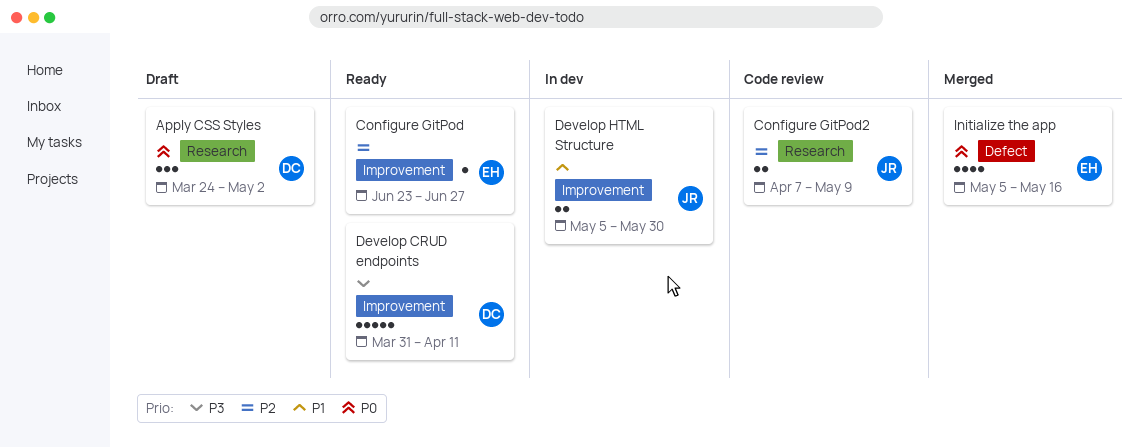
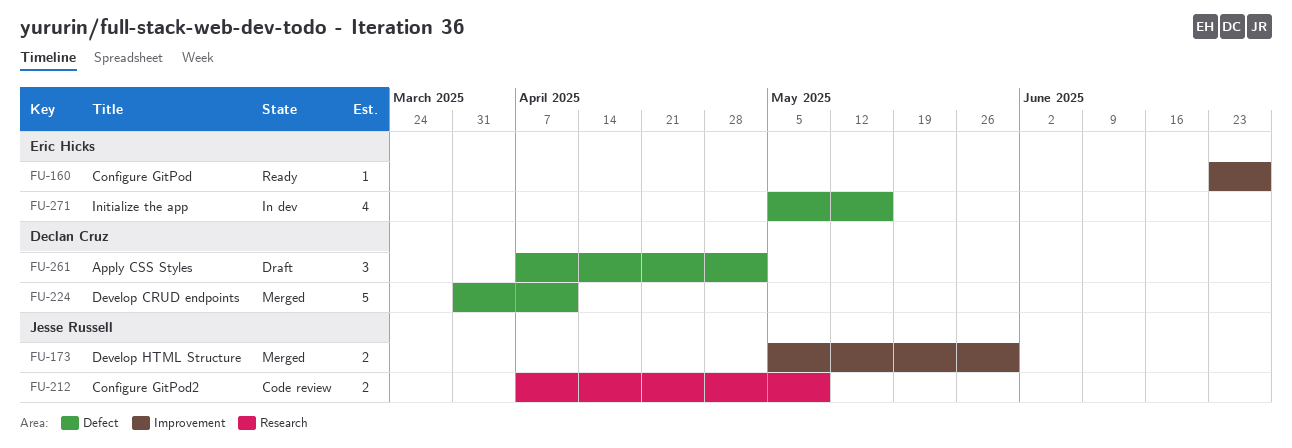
Apply CSS Styles, label: Research -> Defect
Apply CSS Styles, start: Mar 24 -> Apr 7
Develop CRUD endpoints, status: Ready -> Merged
Develop CRUD endpoints, label: Improvement -> Defect
Develop HTML Structure, status: In dev -> Merged
Initialize the app, status: Merged -> In dev

